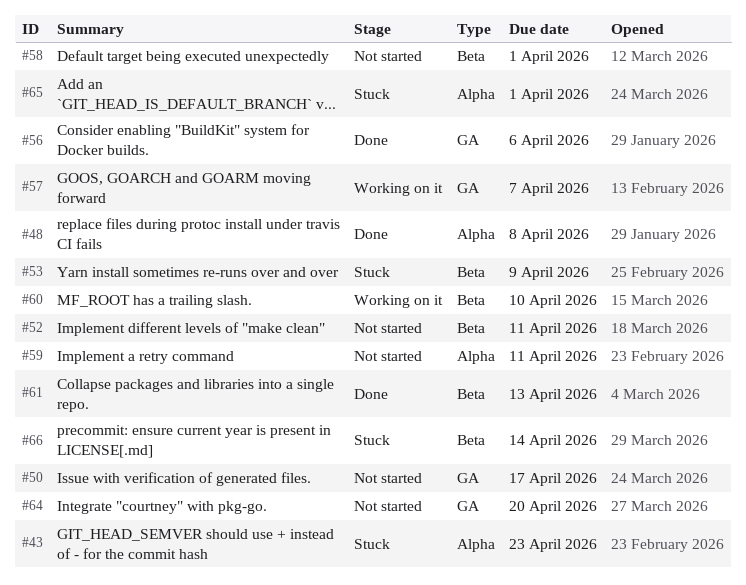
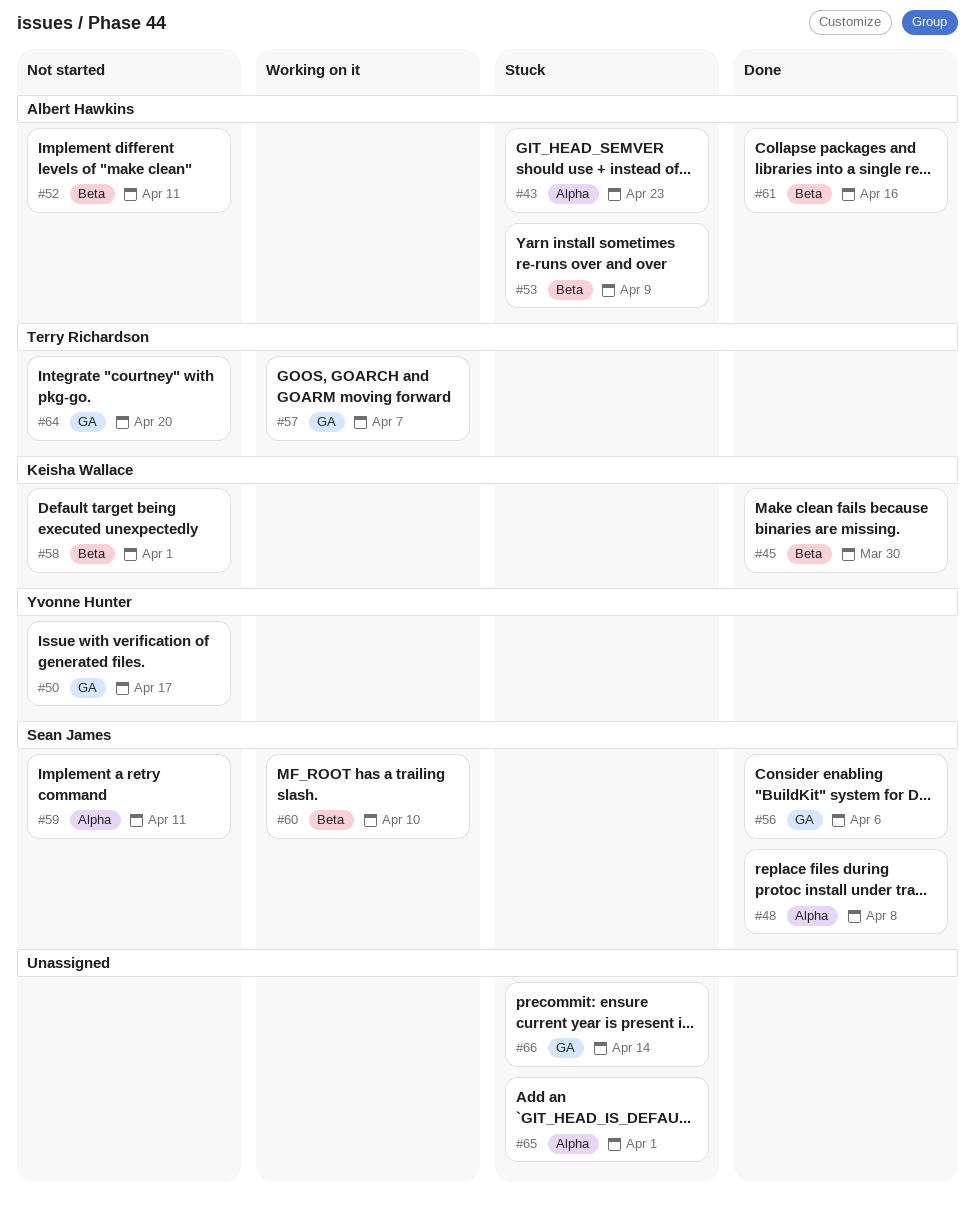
#45: none -> present
#61, due: Apr 13 -> Apr 16
#66, label: Beta -> GA

